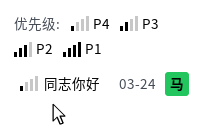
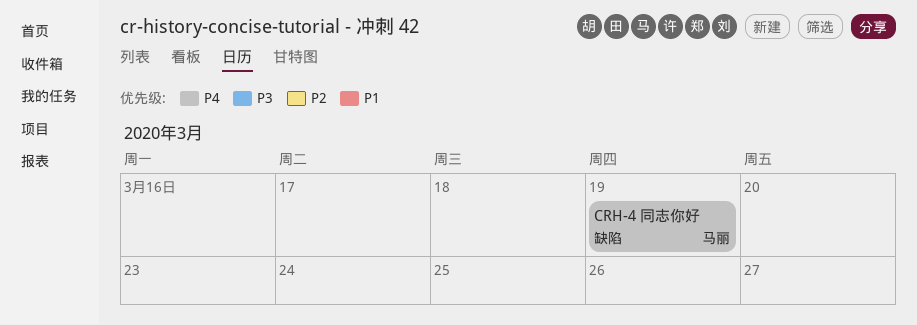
同志你好, due: Mar 24 -> Mar 19

